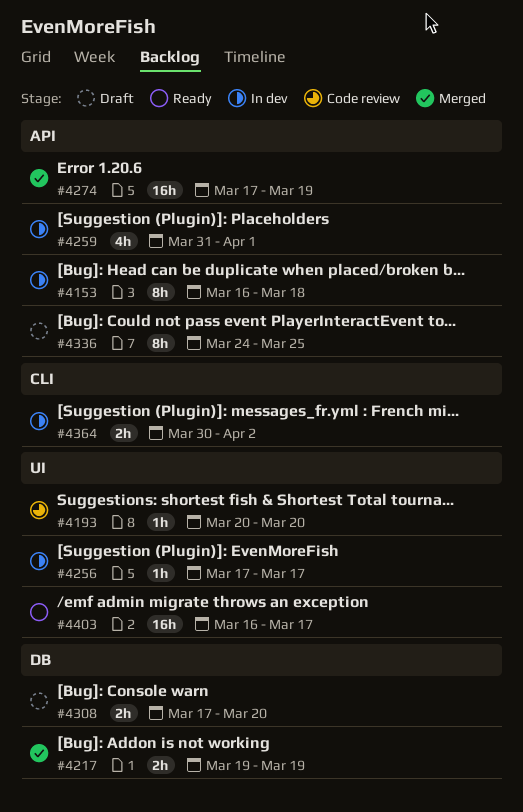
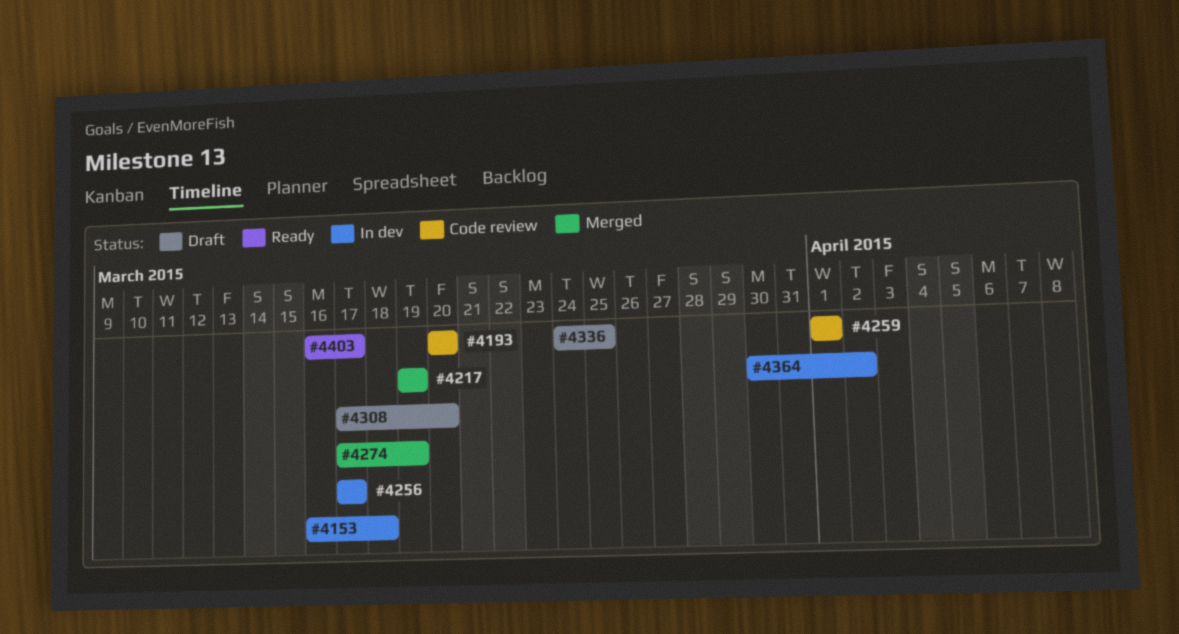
#4259, status: In dev -> Code review
#4259, start: Mar 31 -> Apr 1

